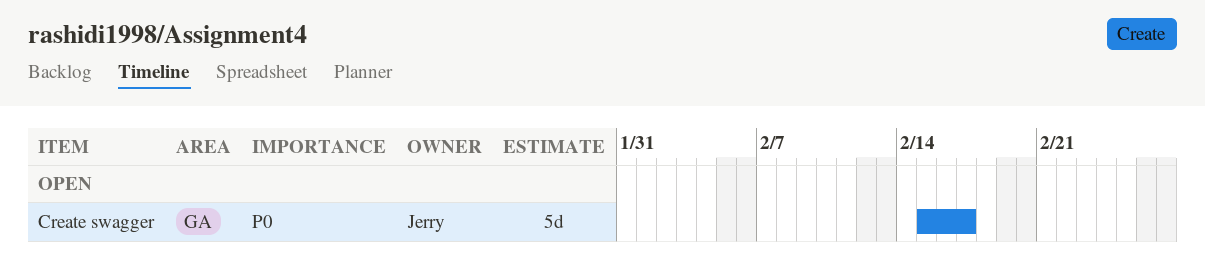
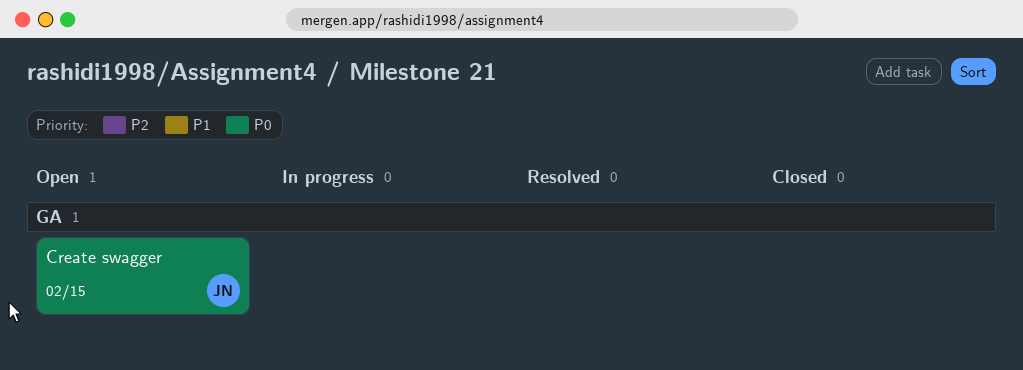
Create swagger, due: Feb 17 -> Feb 15

